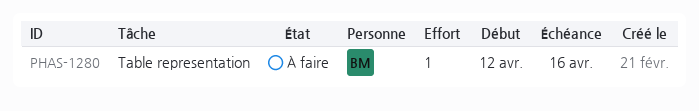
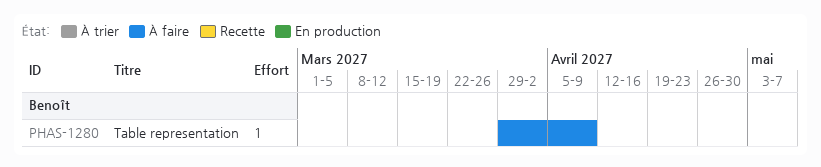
PHAS-1280, start: Apr 12 -> Mar 29
PHAS-1280, due: Apr 16 -> Apr 9

